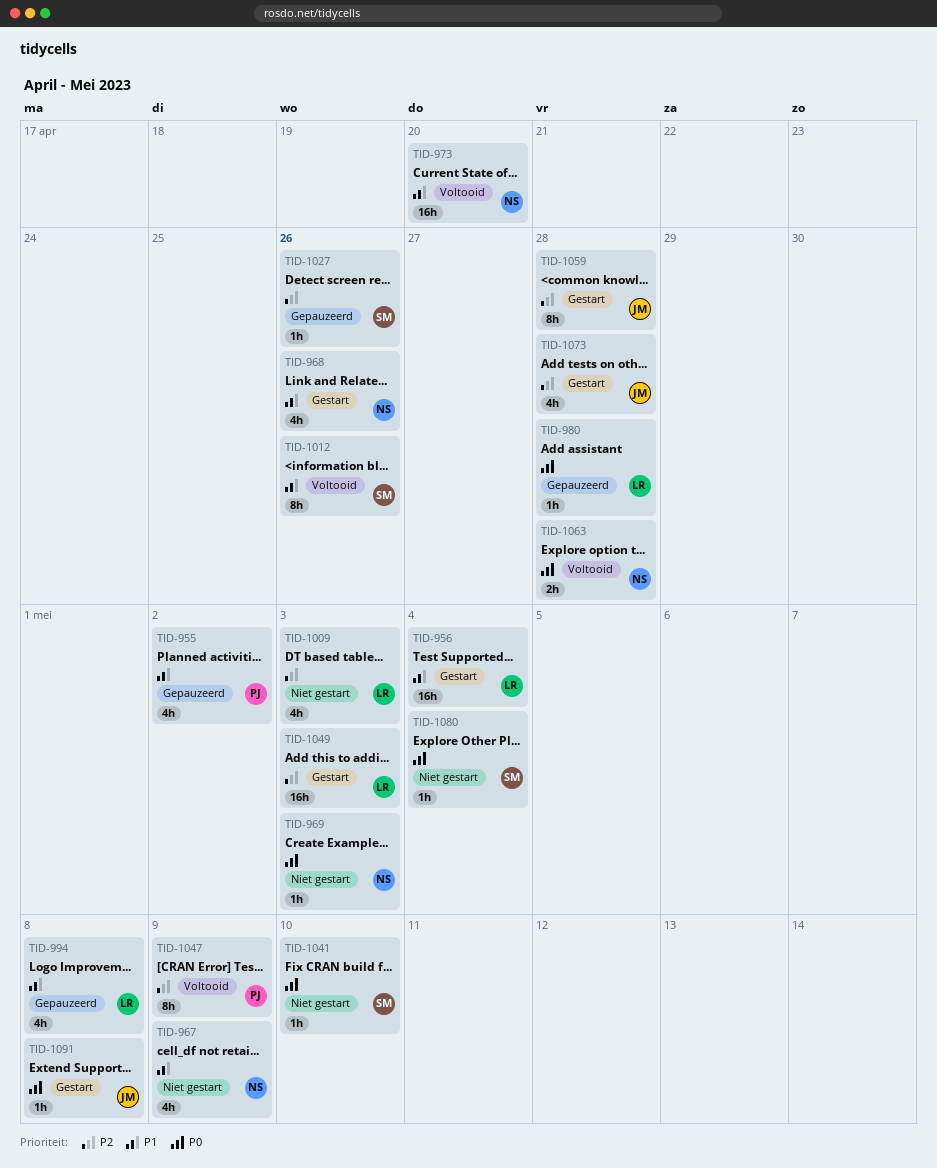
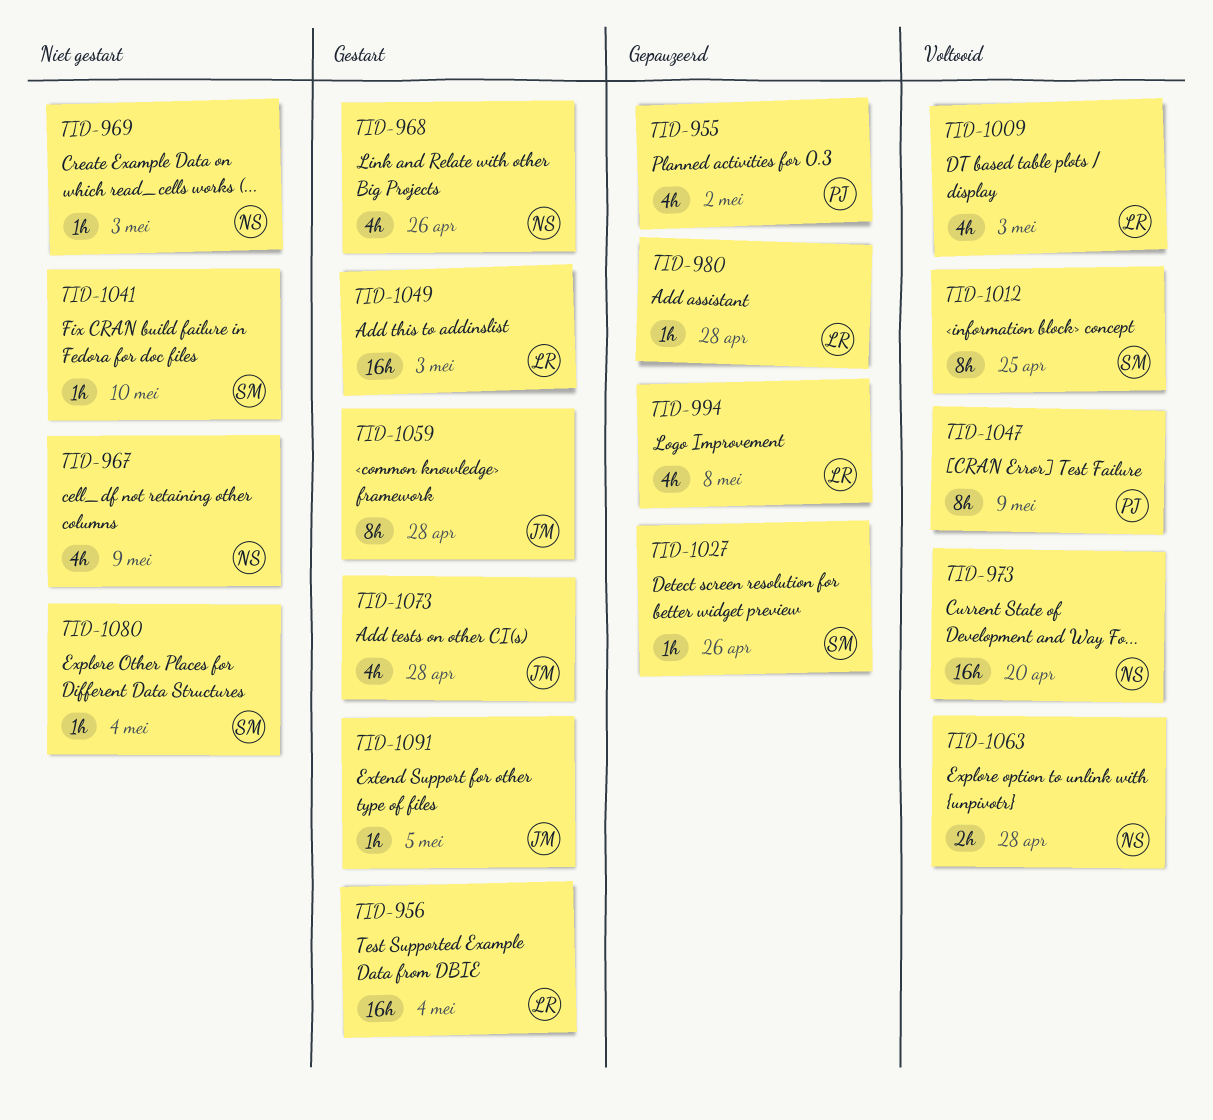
TID-1009, status: Niet gestart -> Voltooid
TID-1012, due: Apr 26 -> Apr 25
TID-1091, due: May 8 -> May 5

